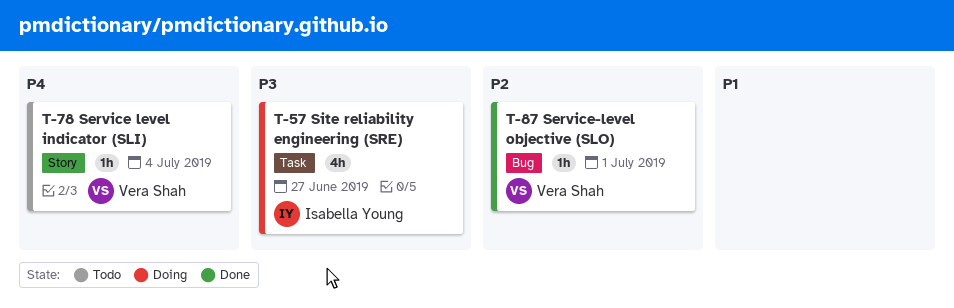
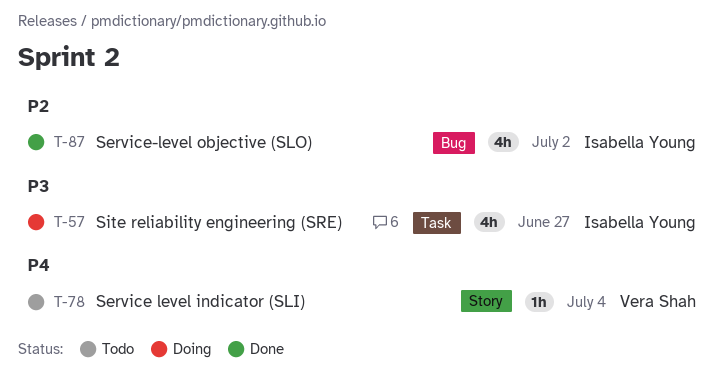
T-87, owner: Vera Shah -> Isabella Young
T-87, estimate: 1h -> 4h
T-87, due: Jul 1 -> Jul 2

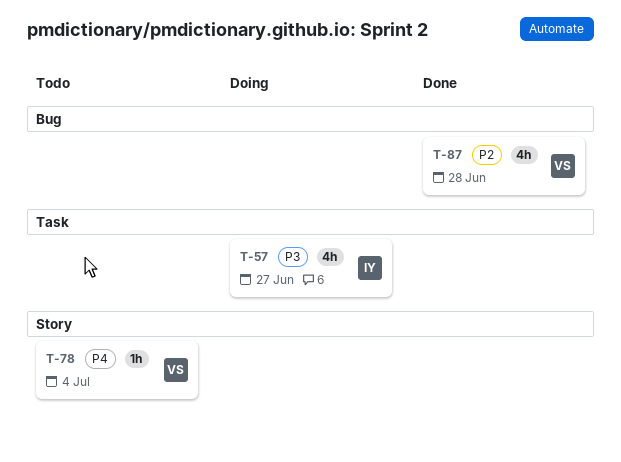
T-87, owner: Isabella Young -> Vera Shah
T-87, due: Jul 2 -> Jun 28

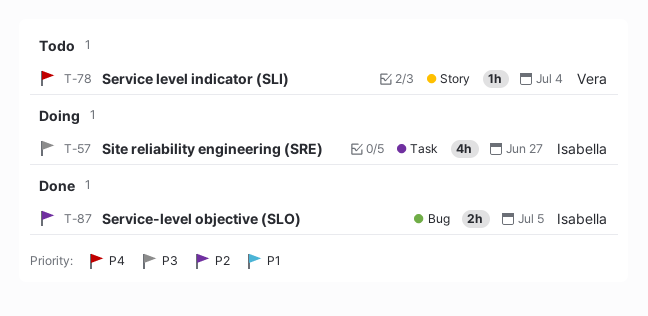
T-87, owner: Vera -> Isabella
T-87, estimate: 4h -> 2h
T-87, due: Jun 28 -> Jul 5

